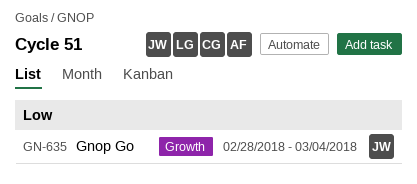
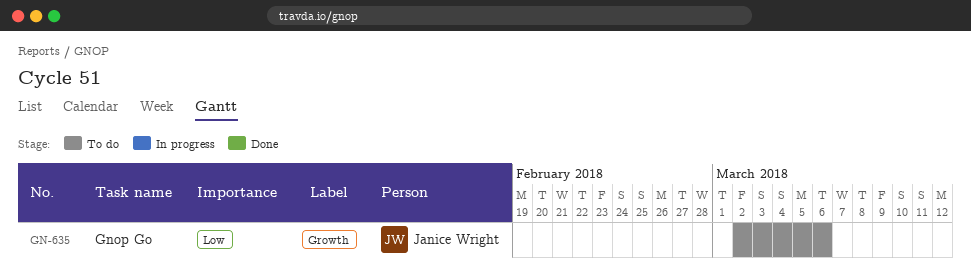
GN-635, start: Feb 28 -> Mar 2
GN-635, due: Mar 4 -> Mar 6

